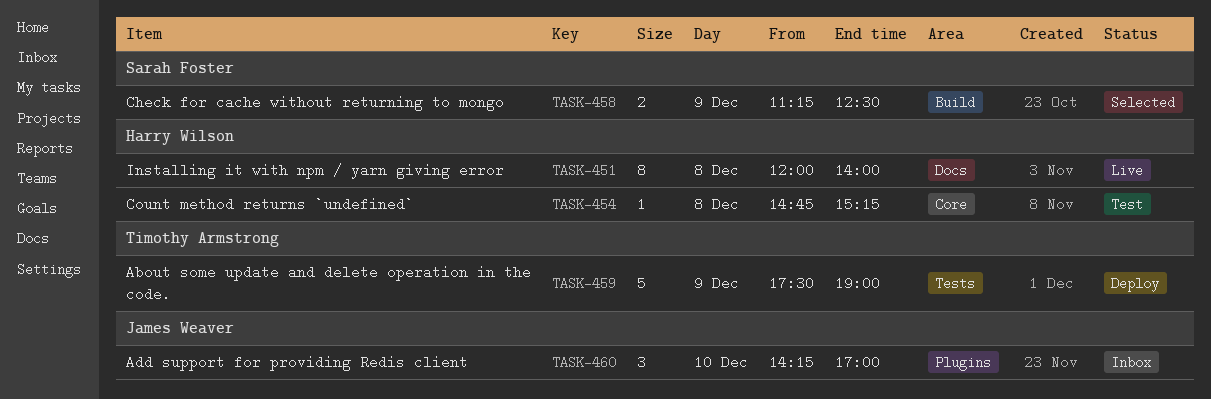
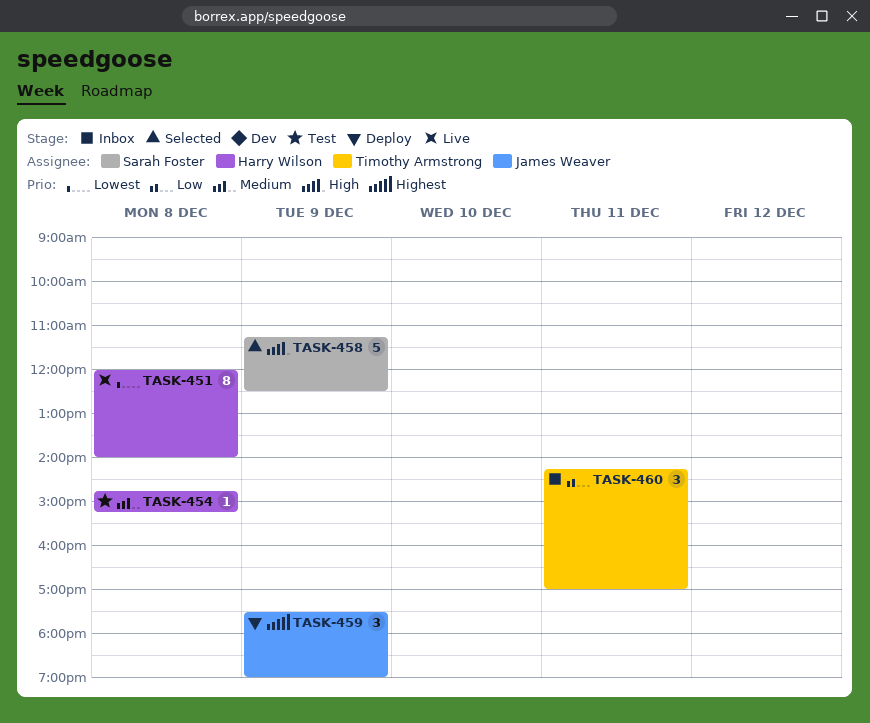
TASK-458, estimate: 2 -> 5
TASK-459, owner: Timothy Armstrong -> James Weaver
TASK-459, estimate: 5 -> 3
TASK-460, owner: James Weaver -> Timothy Armstrong
TASK-460, day: Dec 10 -> Dec 11

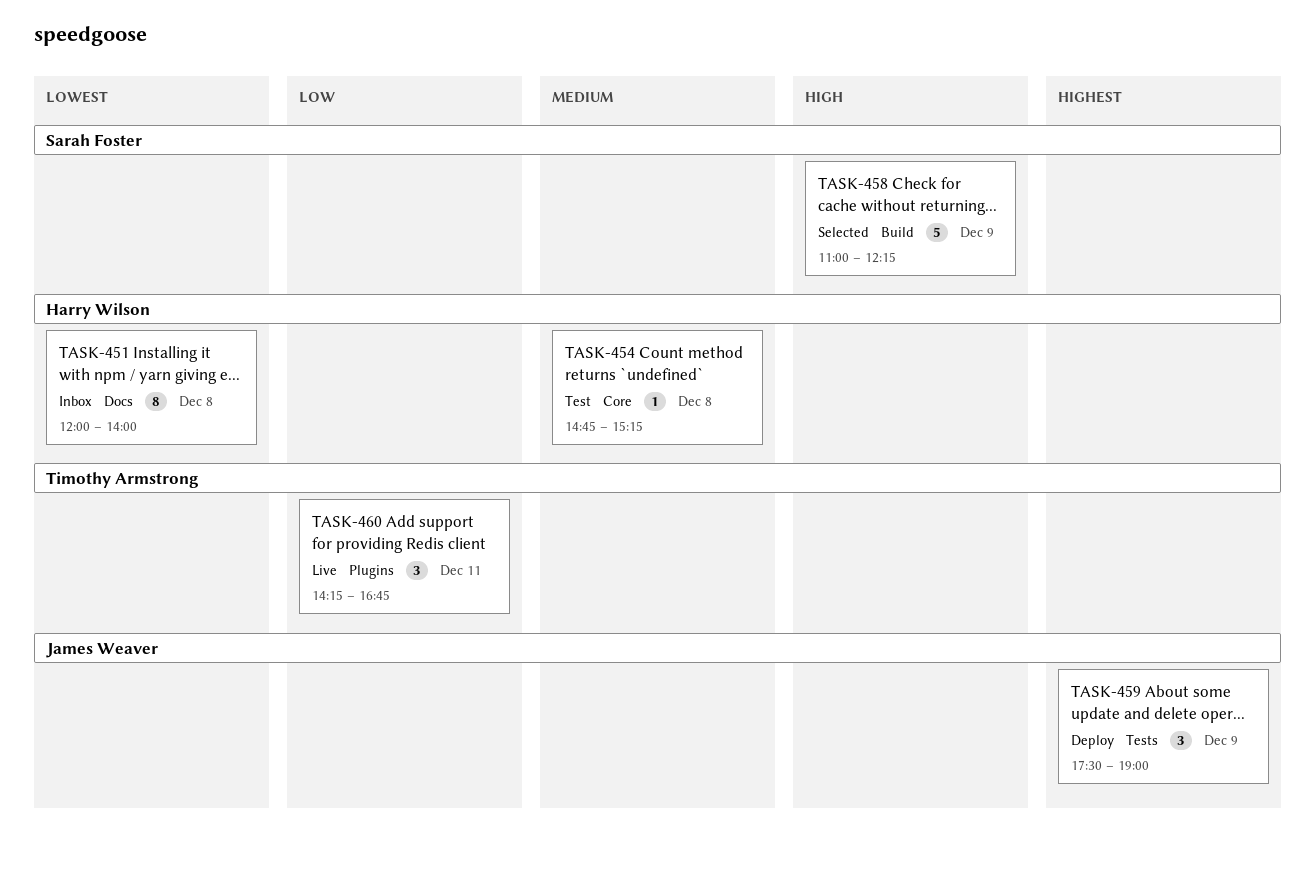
TASK-451, status: Live -> Inbox
TASK-458, begins: 11:15 -> 11:00
TASK-458, ends: 12:30 -> 12:15
TASK-460, status: Inbox -> Live
TASK-460, ends: 17:00 -> 16:45

